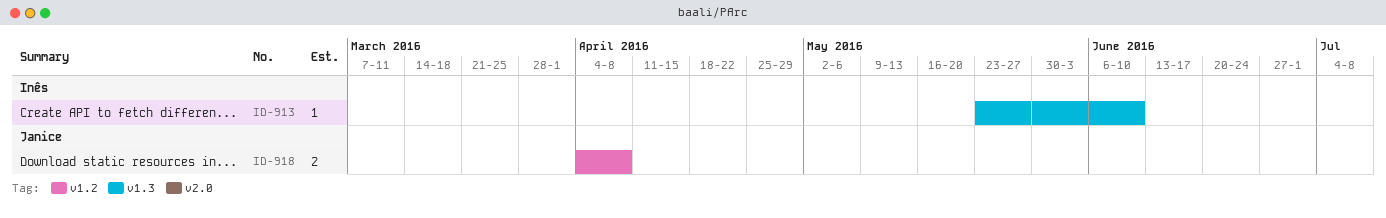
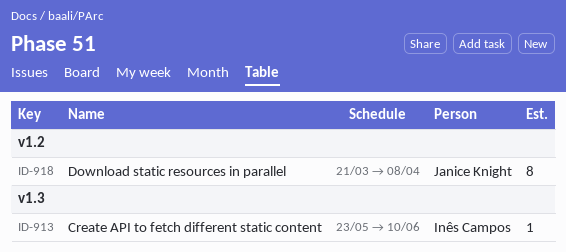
ID-918, estimate: 2 -> 8
ID-918, start: Apr 4 -> Mar 21

